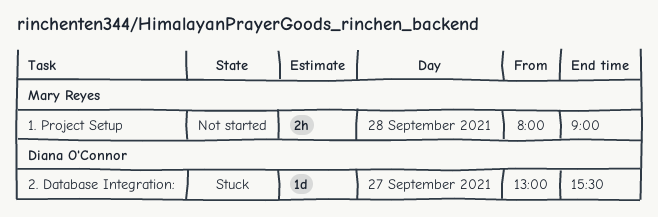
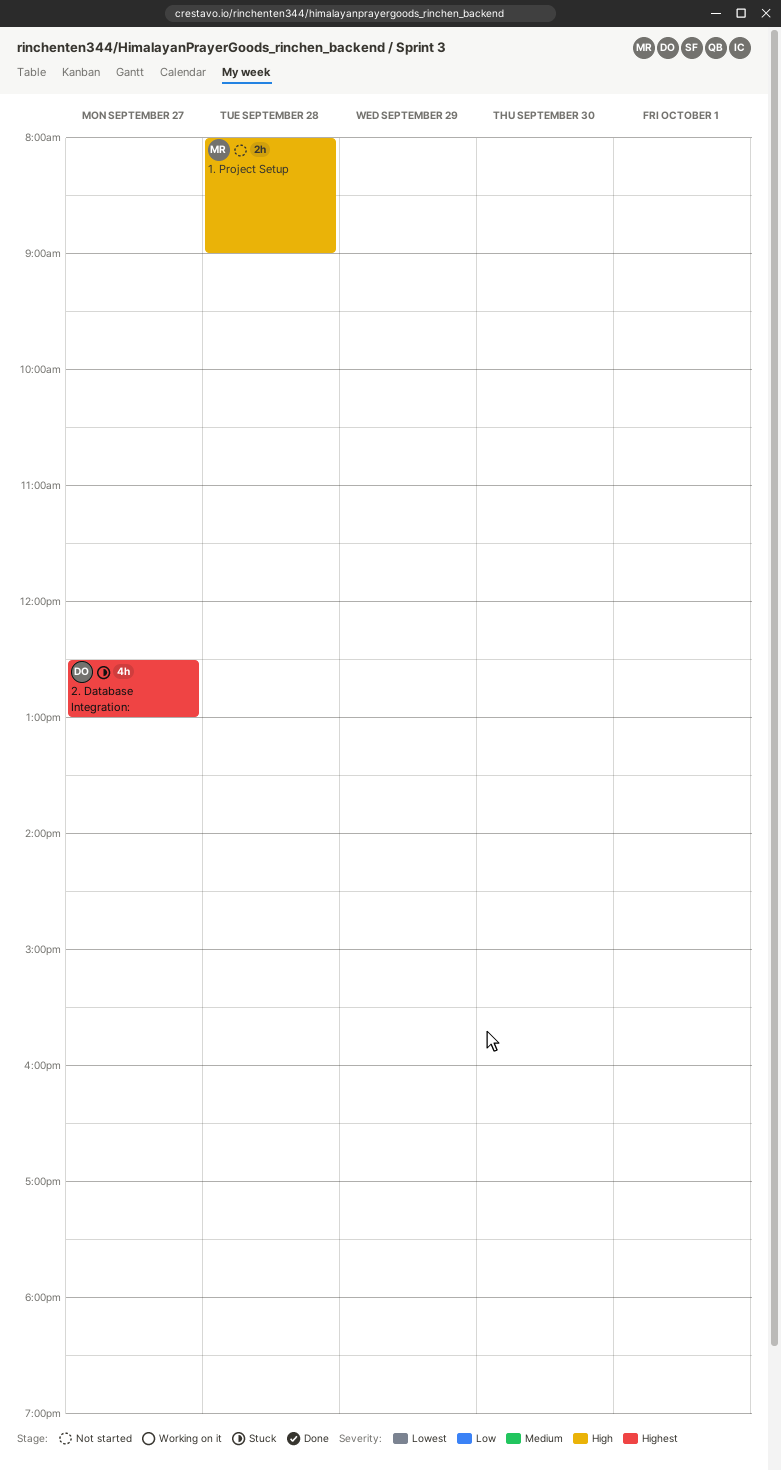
2. Database Integration:, estimate: 1d -> 4h
2. Database Integration:, begins: 13:00 -> 12:30
2. Database Integration:, ends: 15:30 -> 13:00

